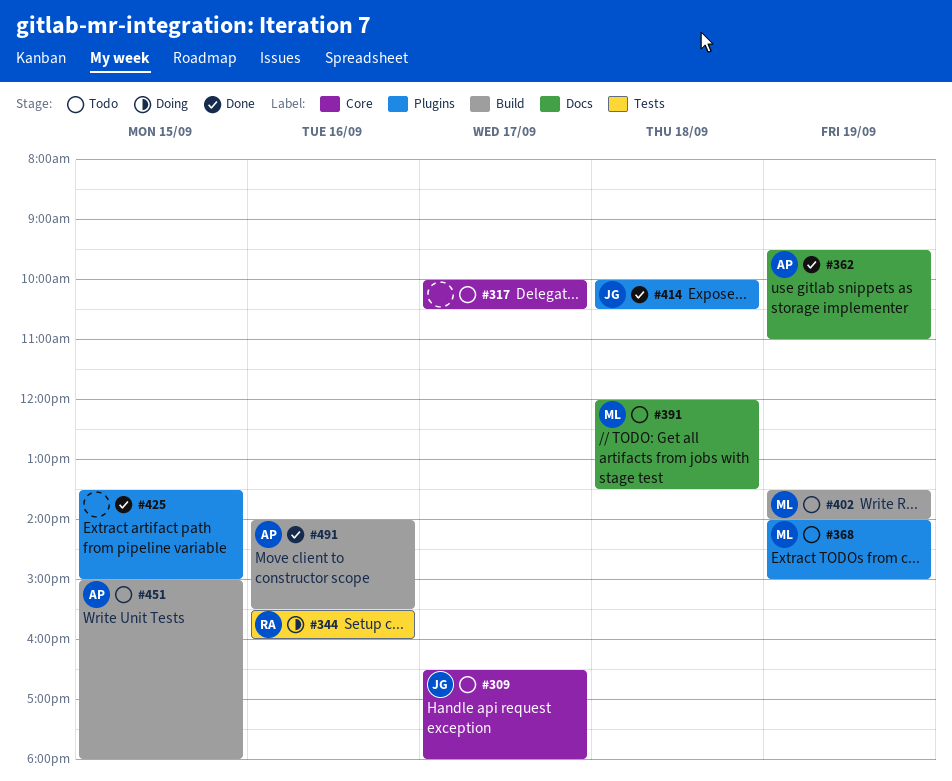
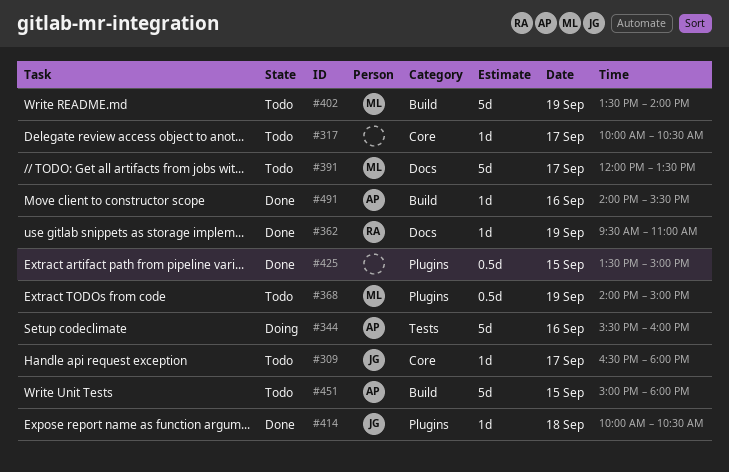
#344, owner: RA -> AP
#362, owner: AP -> RA
#391, day: Sep 18 -> Sep 17

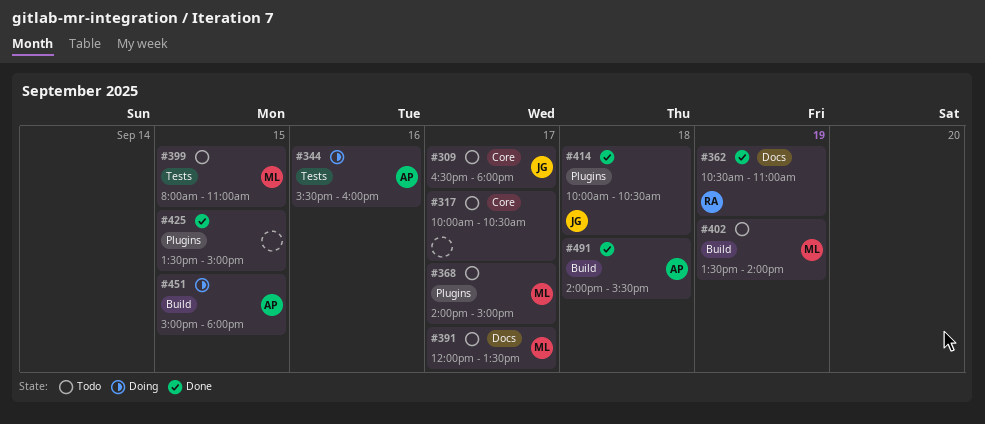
#362, begins: 09:30 -> 10:30
#368, day: Sep 19 -> Sep 17
#399: none -> present
#451, status: Todo -> Doing
#491, day: Sep 16 -> Sep 18

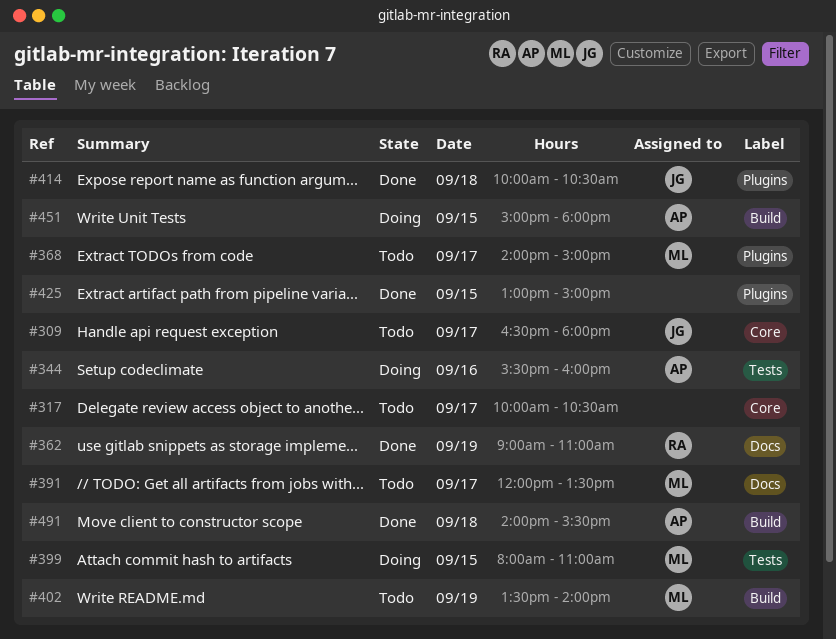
#362, begins: 10:30 -> 09:00
#399, status: Todo -> Doing
#425, begins: 13:30 -> 13:00

